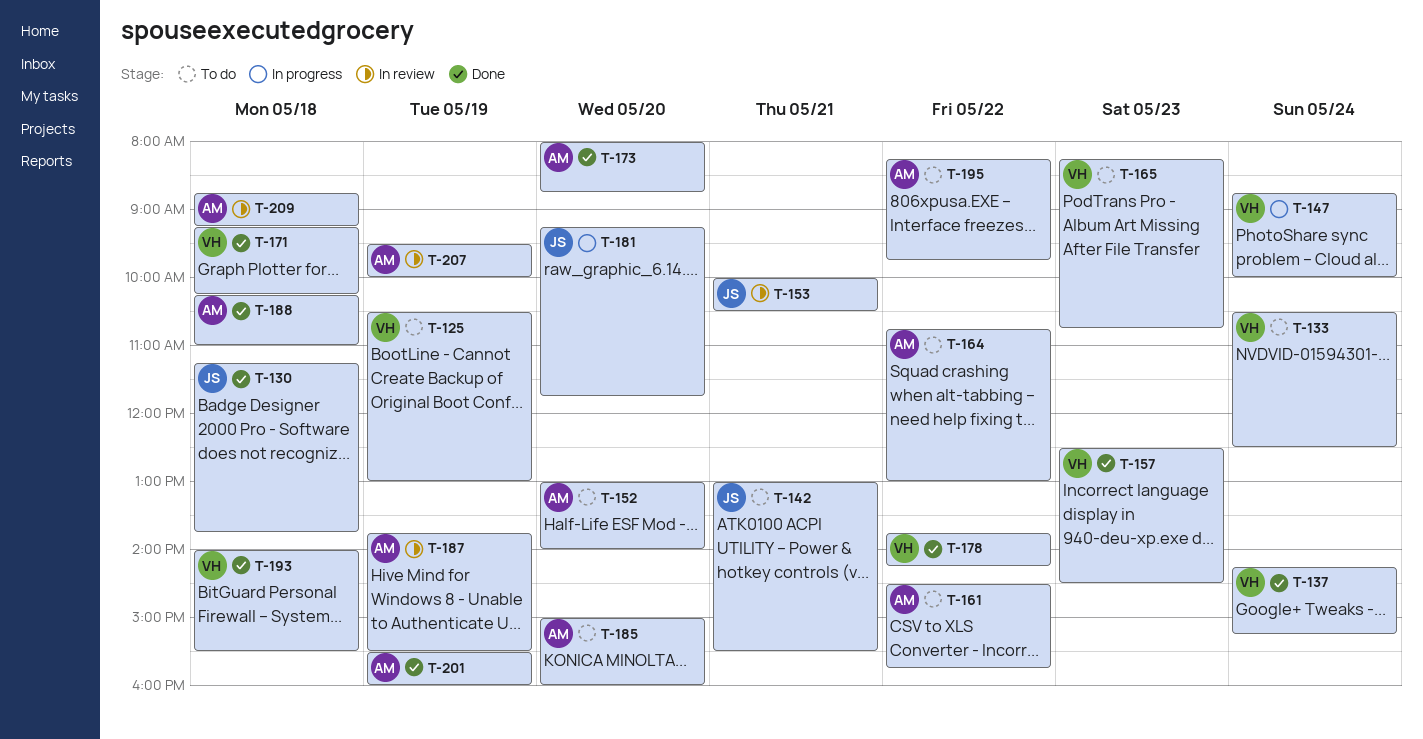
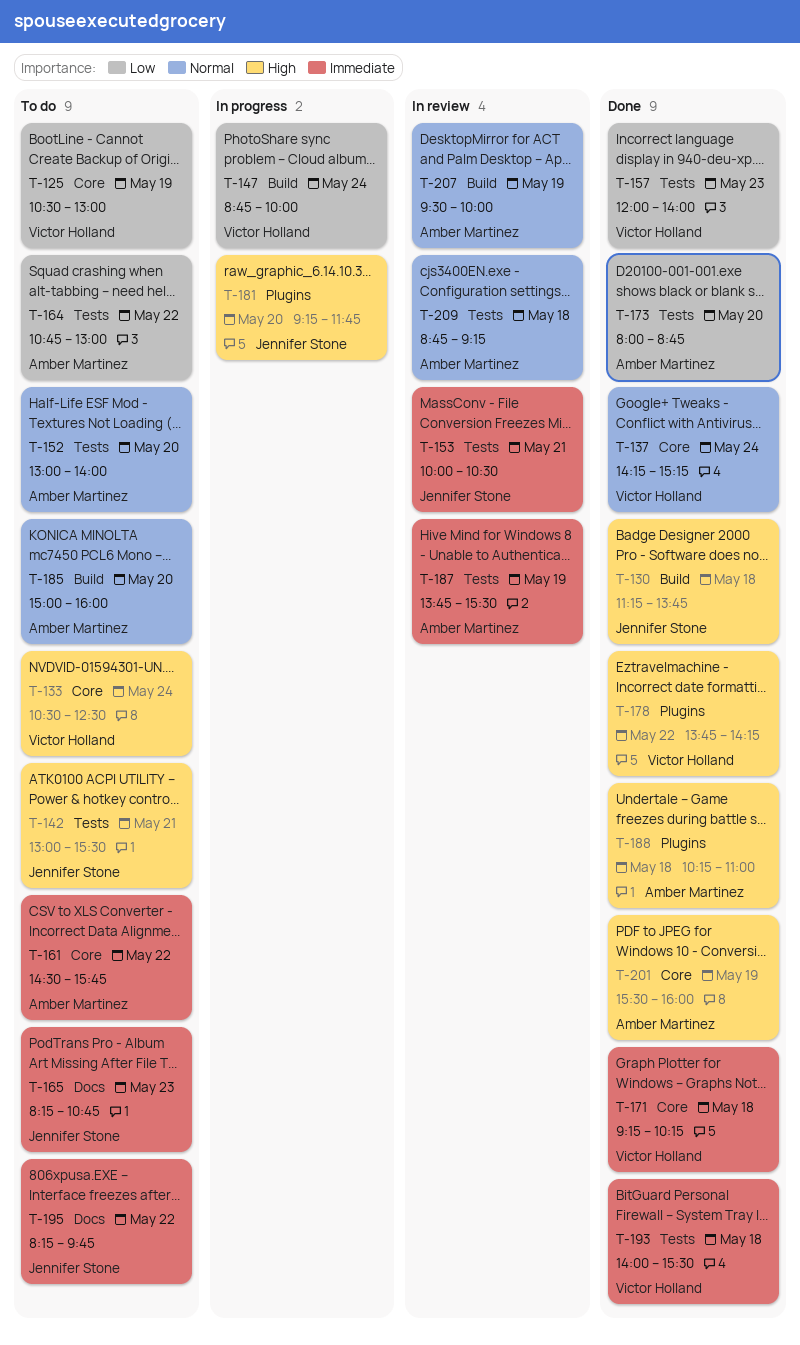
T-157, begins: 12:30 -> 12:00
T-157, ends: 14:30 -> 14:00
T-165, owner: Victor Holland -> Jennifer Stone
T-195, owner: Amber Martinez -> Jennifer Stone

